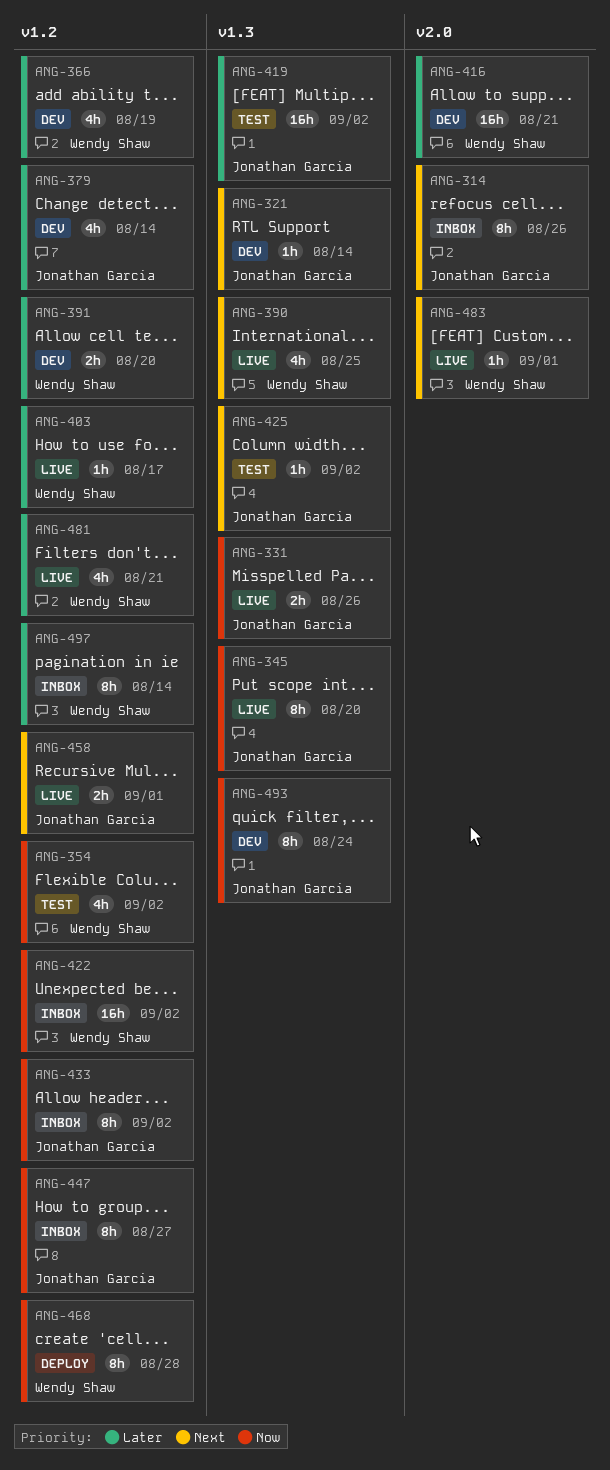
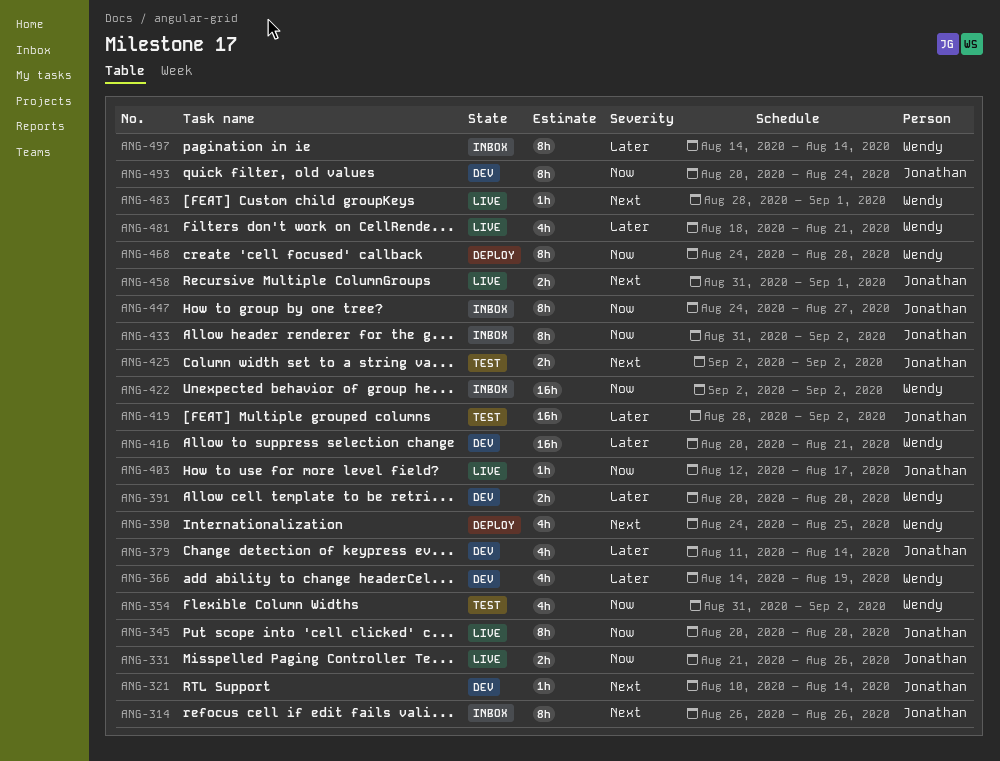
ANG-390, status: Live -> Deploy
ANG-403, owner: Wendy Shaw -> Jonathan Garcia
ANG-403, priority: Later -> Now
ANG-425, estimate: 1h -> 2h

